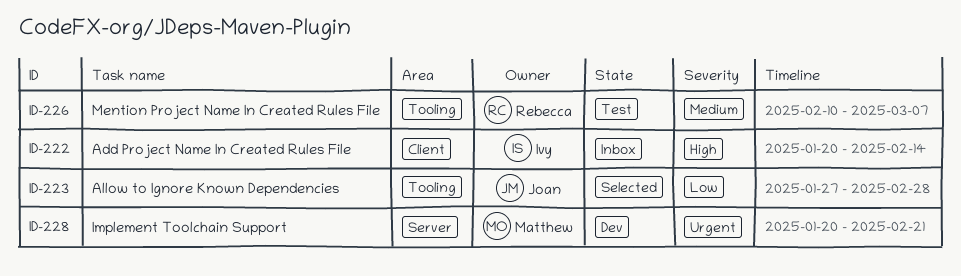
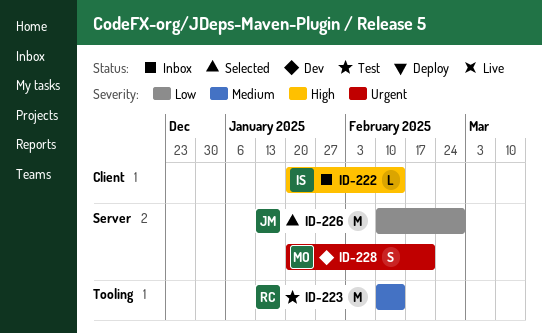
ID-223, status: Selected -> Test
ID-223, owner: Joan -> Rebecca
ID-223, priority: Low -> Medium
ID-223, start: Jan 27 -> Feb 10
ID-223, due: Feb 28 -> Feb 14
ID-226, status: Test -> Selected
ID-226, owner: Rebecca -> Joan
ID-226, priority: Medium -> Low
ID-226, label: Tooling -> Server
ID-226, due: Mar 7 -> Feb 28

